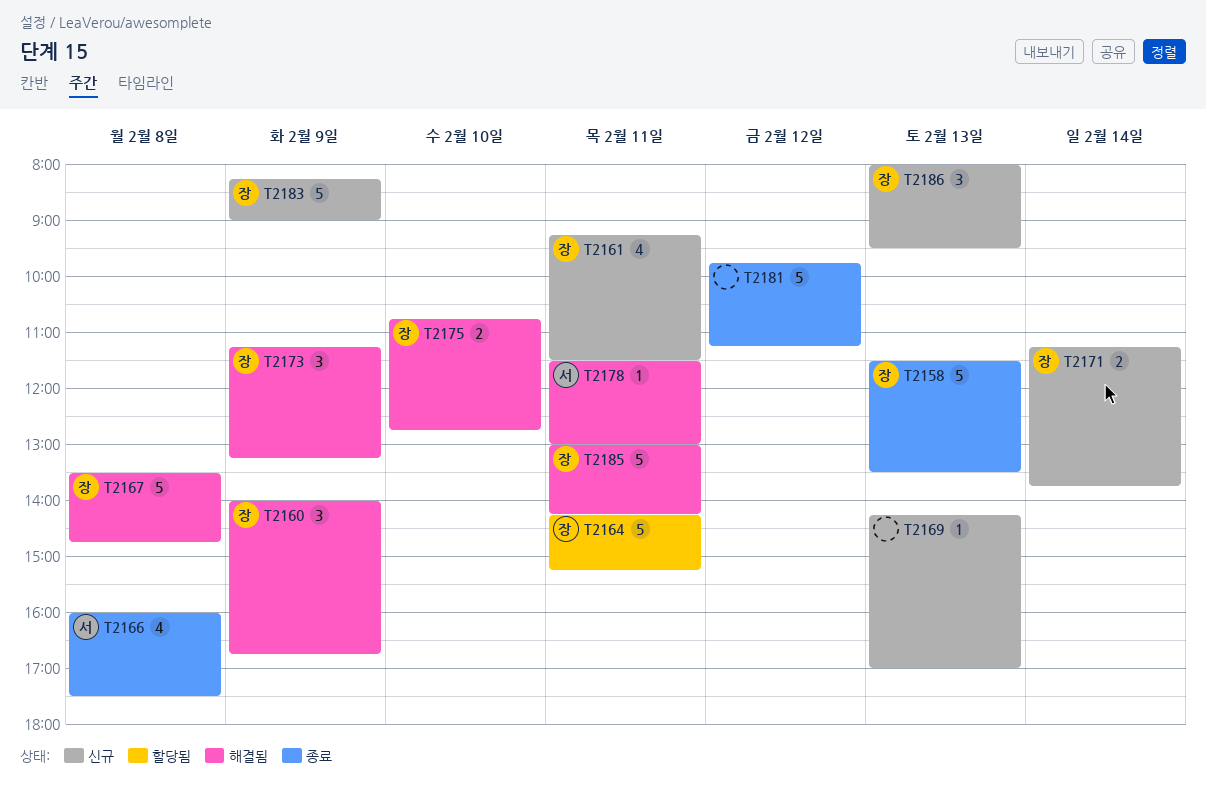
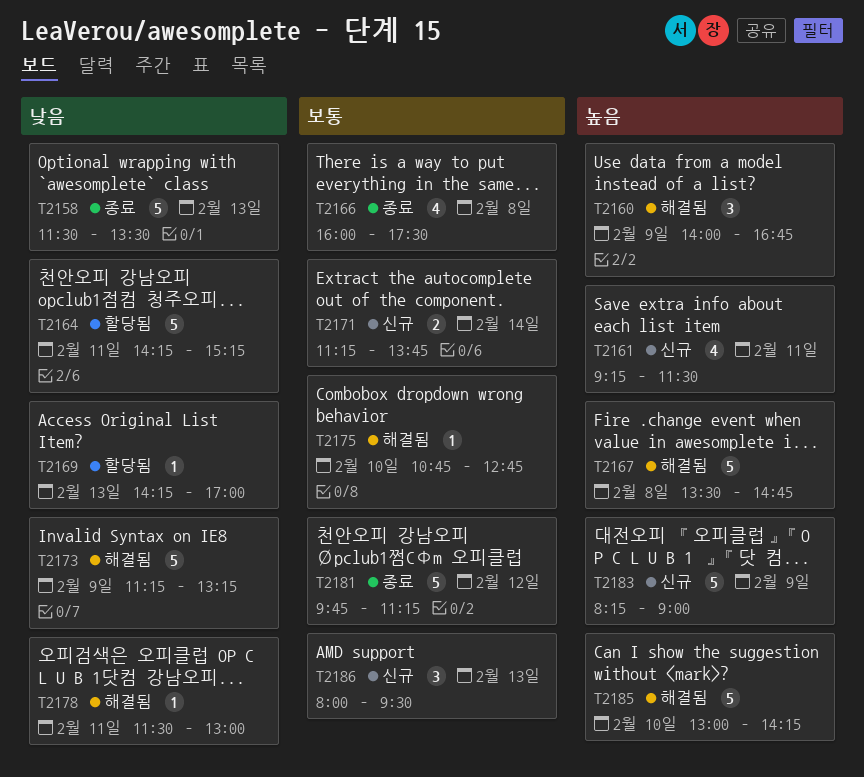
T2169, status: 신규 -> 할당됨
T2173, estimate: 3 -> 5
T2175, estimate: 2 -> 1
T2185, day: Feb 11 -> Feb 10

